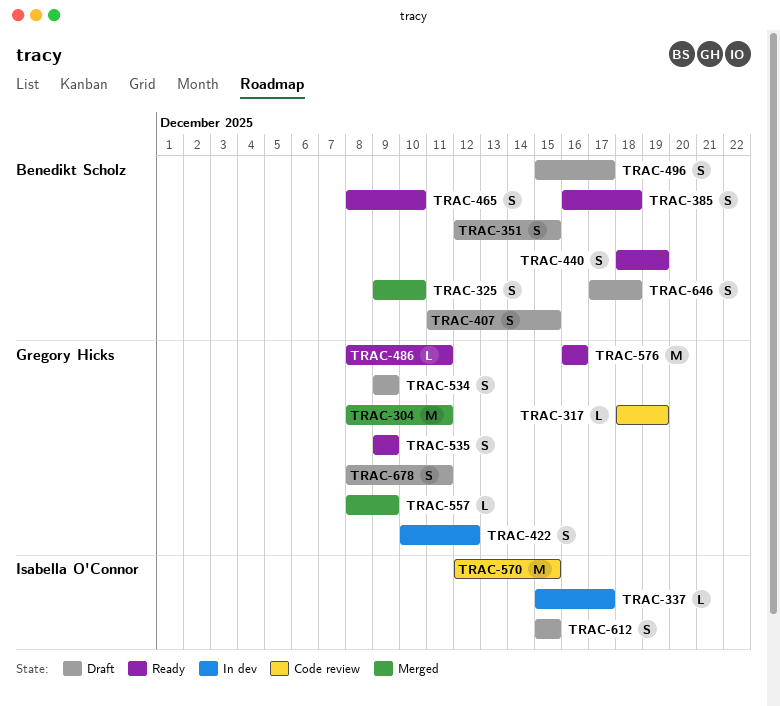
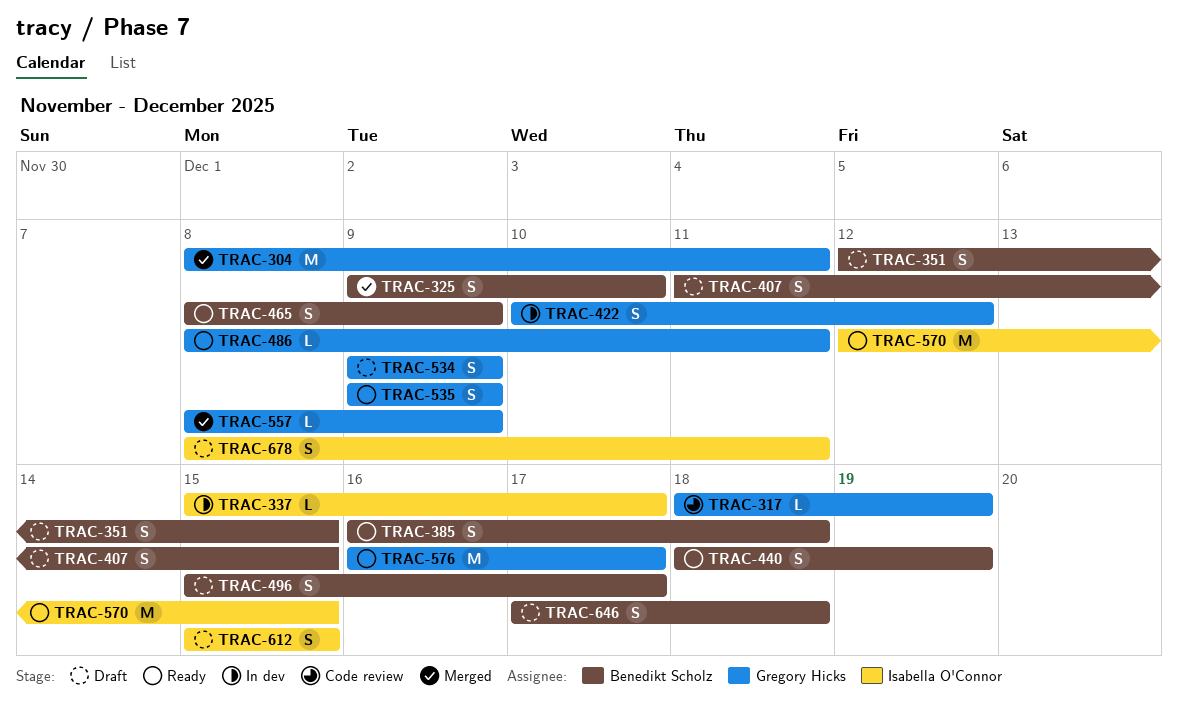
TRAC-465, due: Dec 10 -> Dec 9
TRAC-570, status: Code review -> Ready
TRAC-576, due: Dec 16 -> Dec 17
TRAC-678, owner: Gregory Hicks -> Isabella O'Connor

